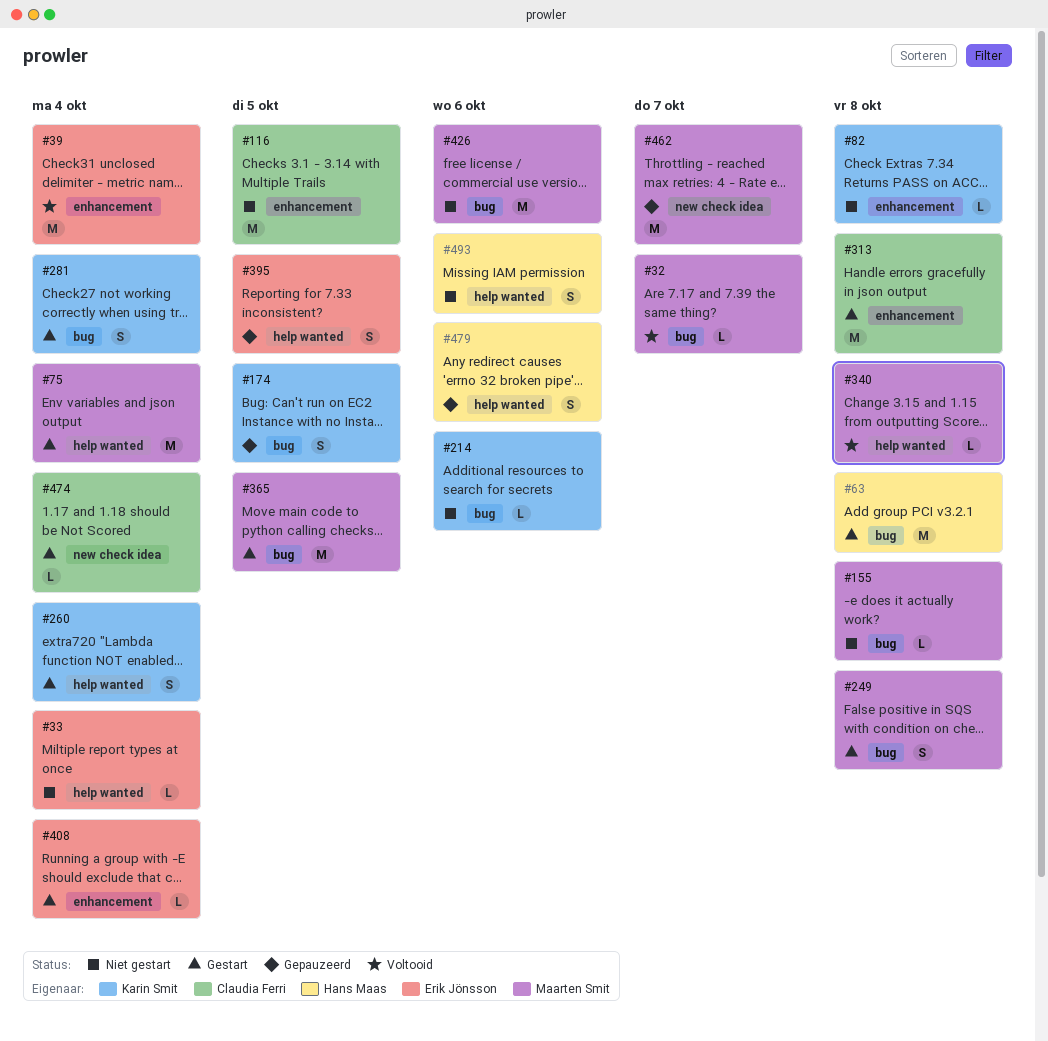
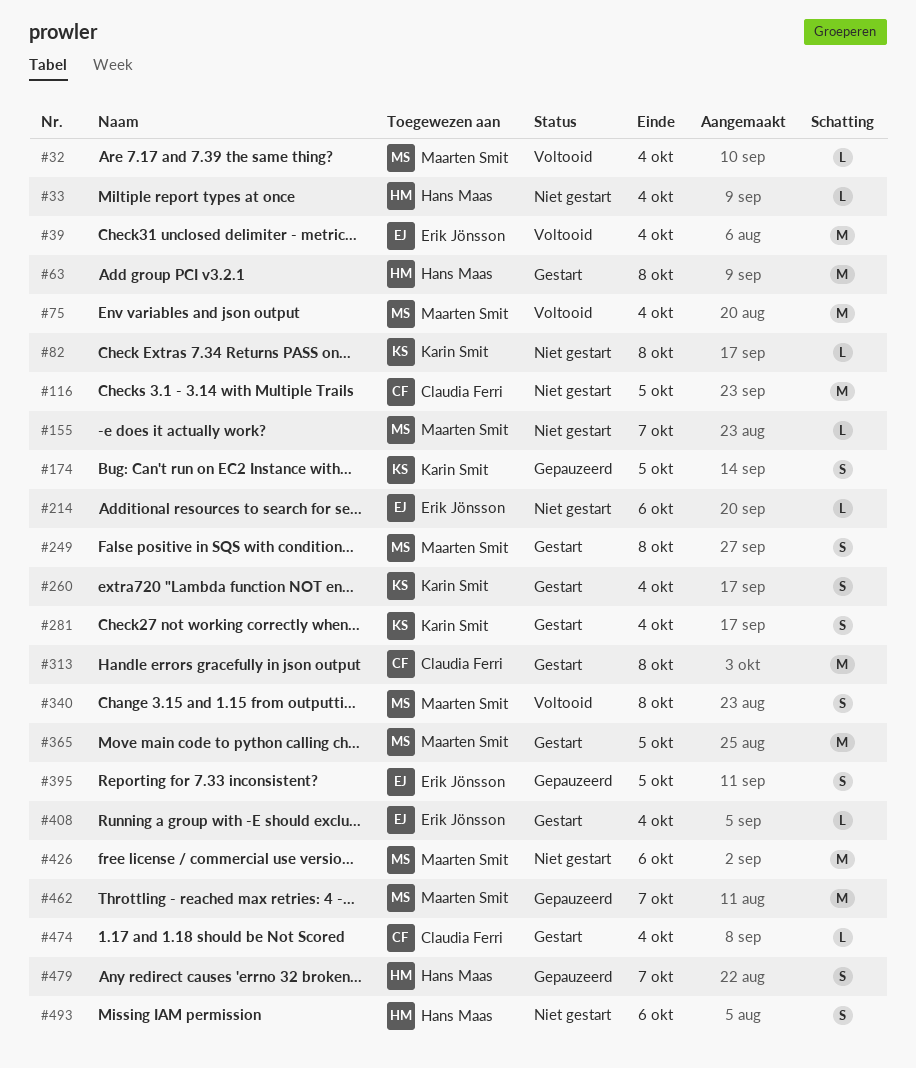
#32, due: Oct 7 -> Oct 4
#33, owner: Erik Jönsson -> Hans Maas
#75, status: Gestart -> Voltooid
#155, due: Oct 8 -> Oct 7
#214, owner: Karin Smit -> Erik Jönsson
#340, estimate: L -> S
#479, due: Oct 6 -> Oct 7

